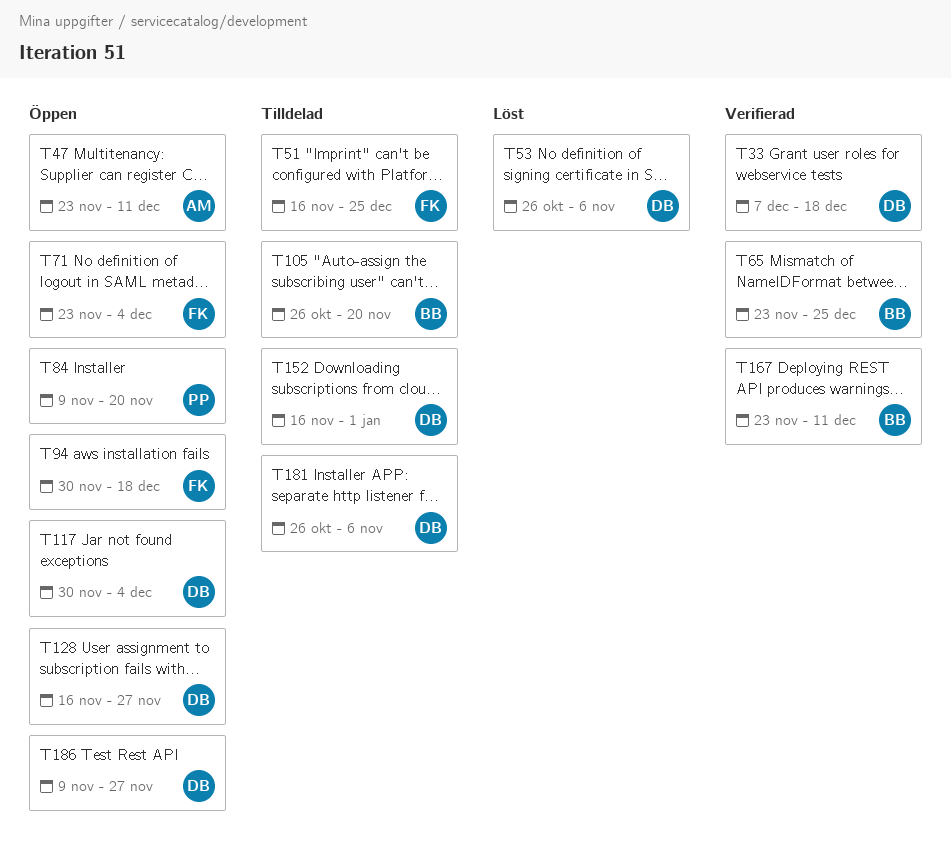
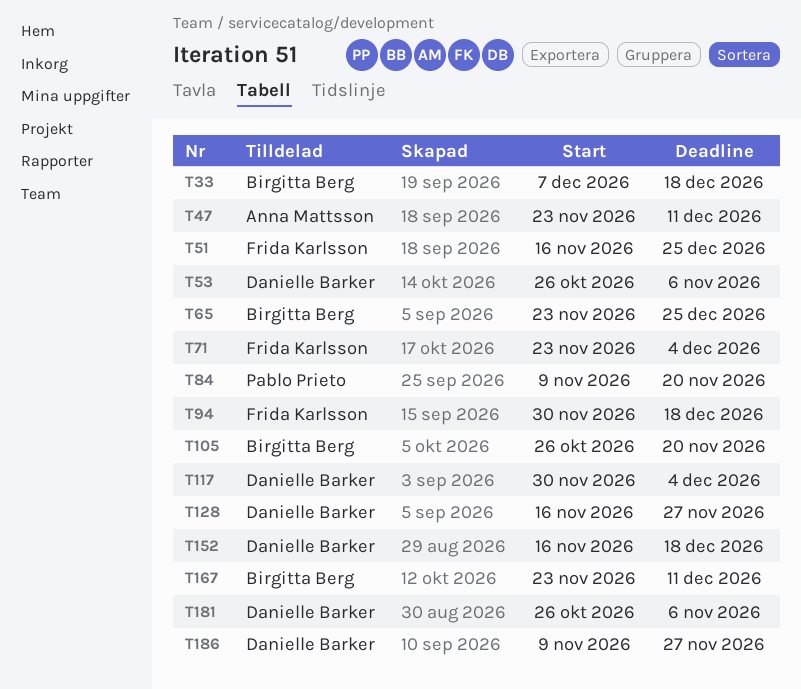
T33, owner: Danielle Barker -> Birgitta Berg
T152, due: Jan 1 -> Dec 18

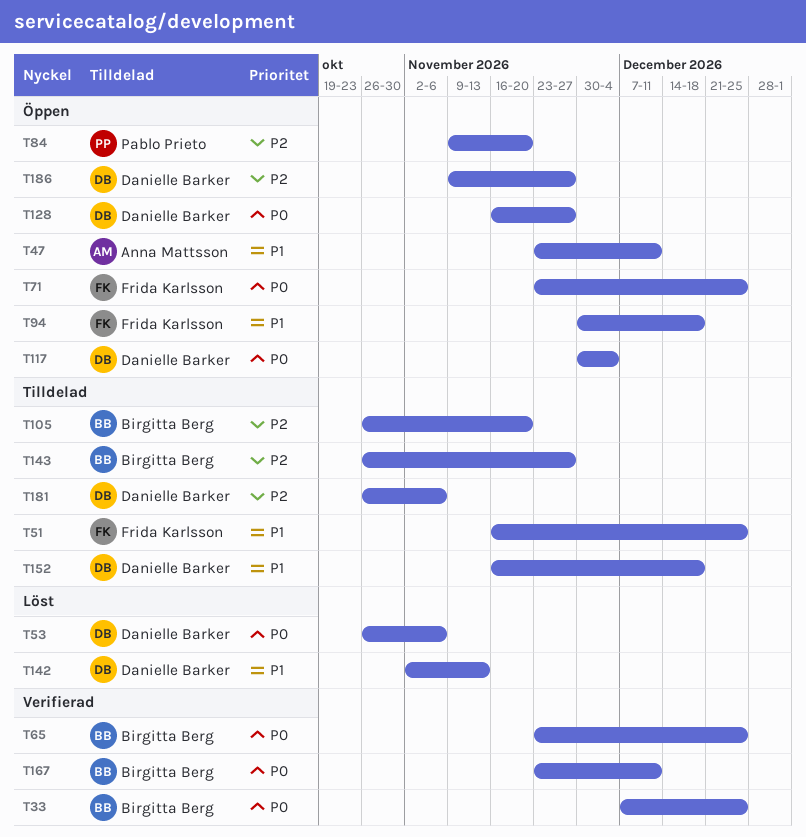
T33, due: Dec 18 -> Dec 25
T71, due: Dec 4 -> Dec 25
T142: none -> present
T143: none -> present

